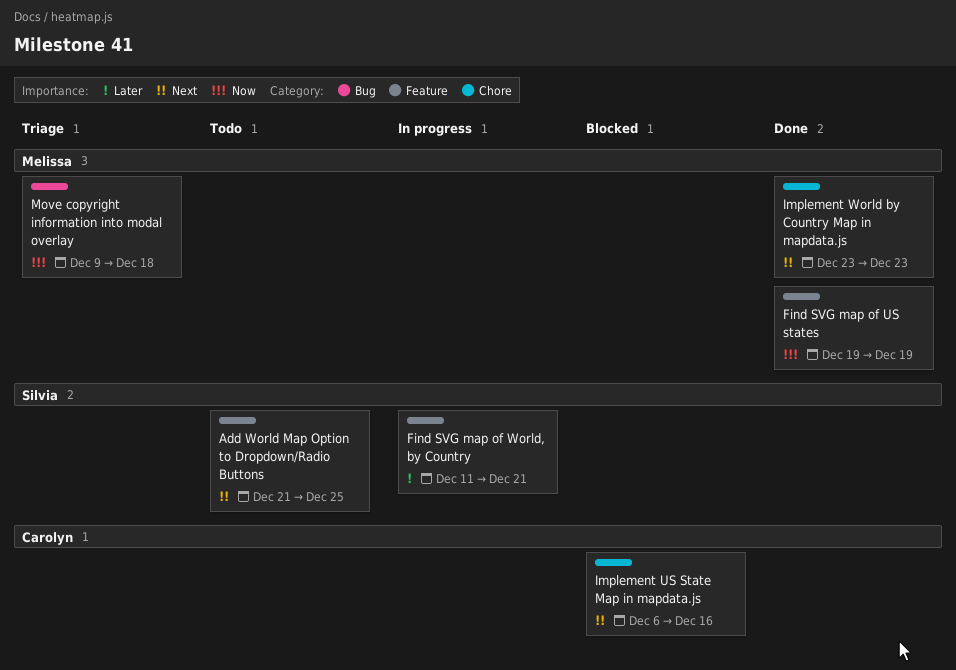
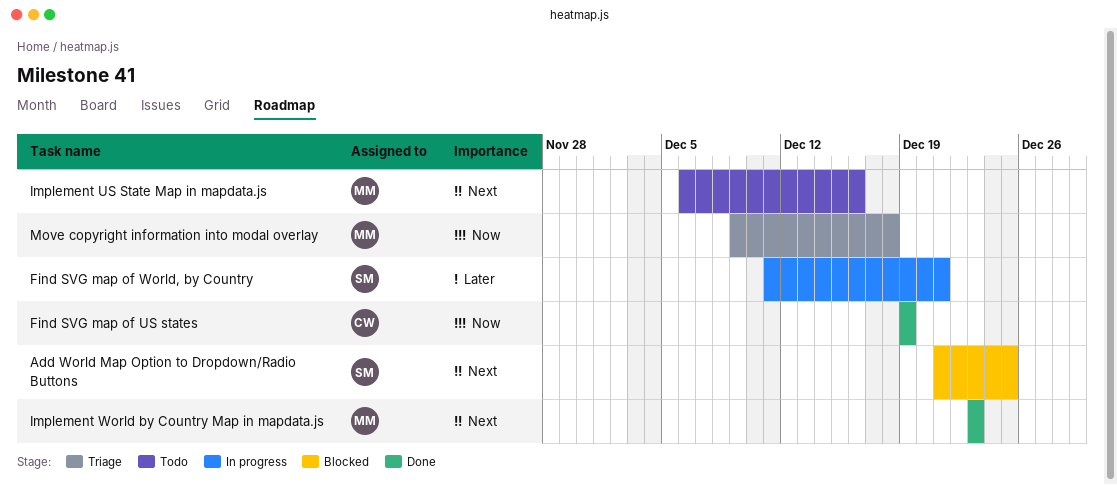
Add World Map Option to Dropdown/Radio Buttons, status: Todo -> Blocked
Find SVG map of US states, owner: Melissa -> Carolyn
Implement US State Map in mapdata.js, status: Blocked -> Todo
Implement US State Map in mapdata.js, owner: Carolyn -> Melissa

